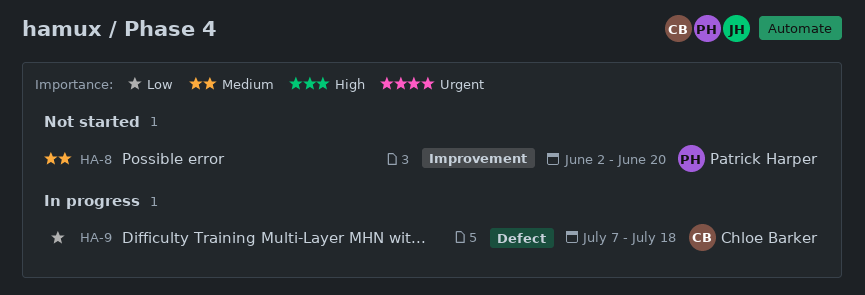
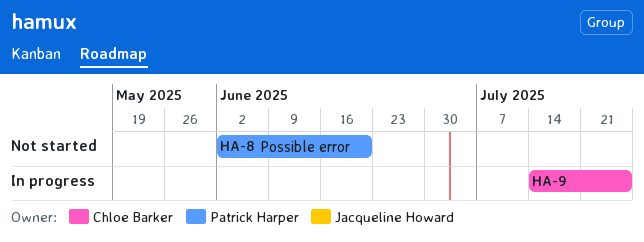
HA-9, start: Jul 7 -> Jul 14
HA-9, due: Jul 18 -> Jul 25

